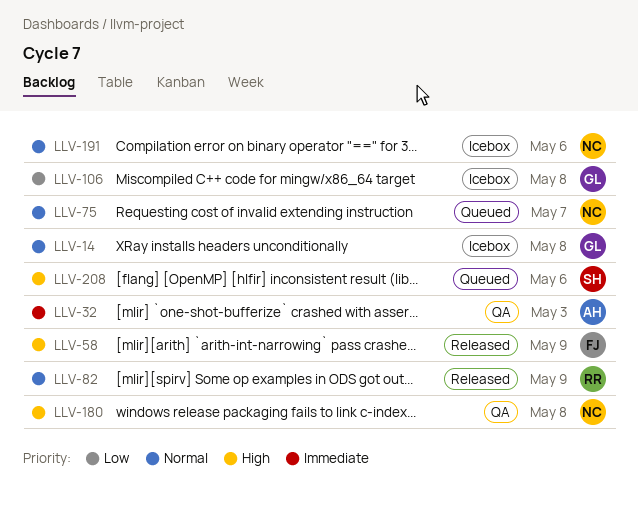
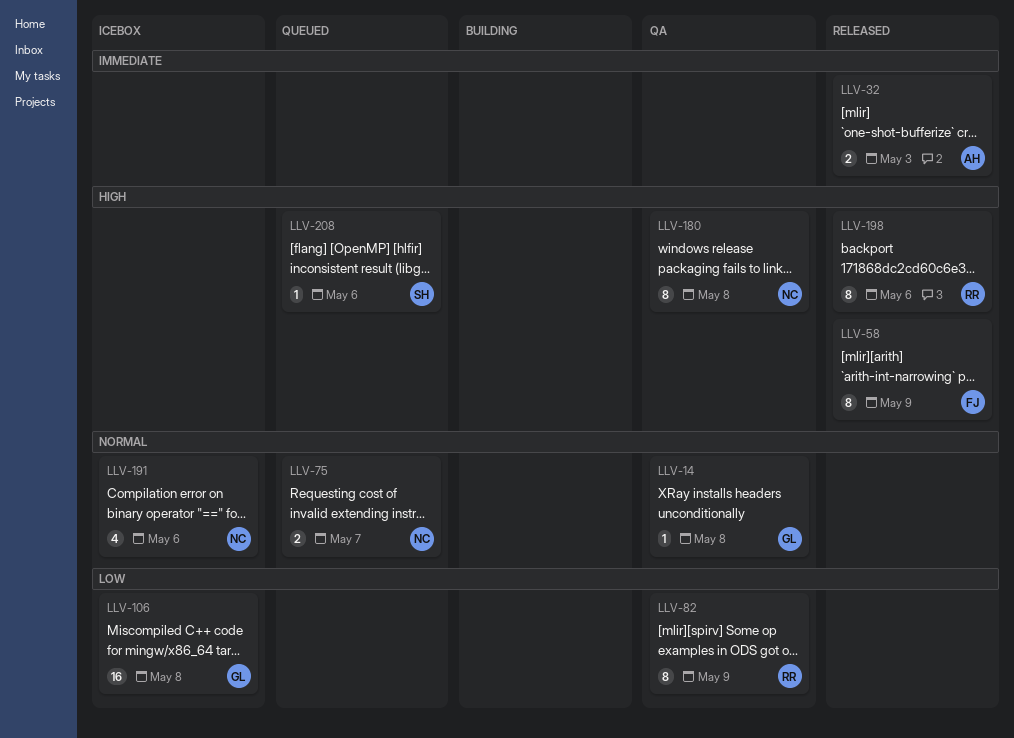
LLV-14, status: Icebox -> QA
LLV-32, status: QA -> Released
LLV-82, status: Released -> QA
LLV-82, priority: Normal -> Low
LLV-198: none -> present

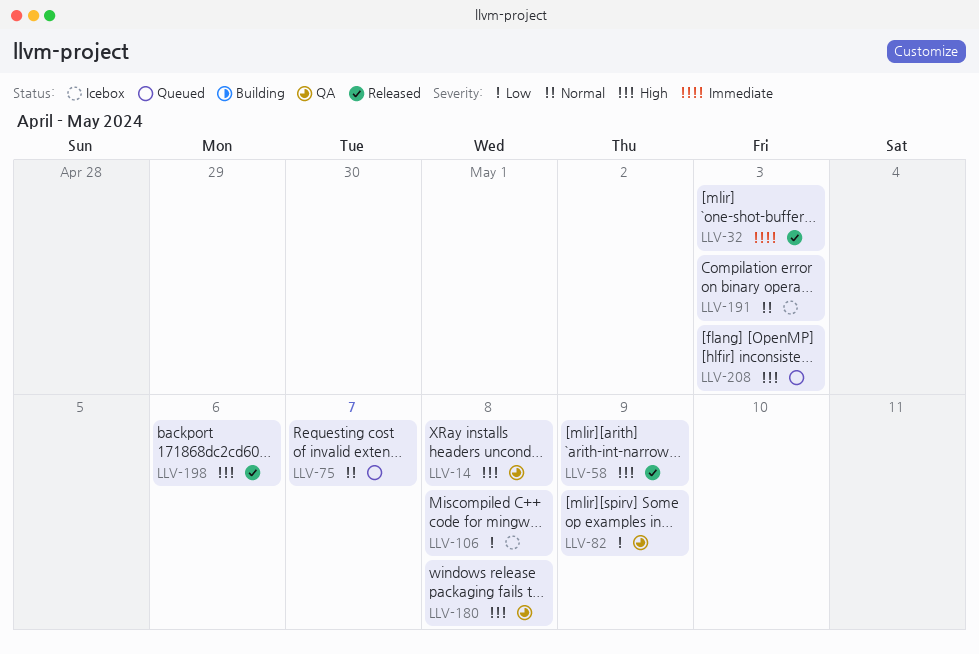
LLV-14, priority: Normal -> High
LLV-191, due: May 6 -> May 3
LLV-208, due: May 6 -> May 3

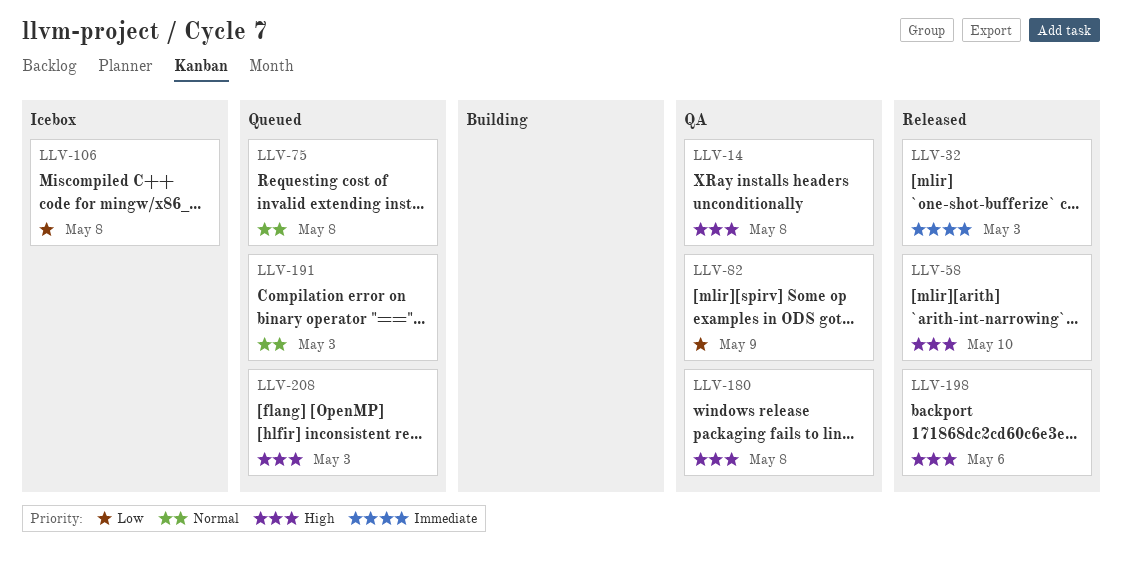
LLV-58, due: May 9 -> May 10
LLV-75, due: May 7 -> May 8
LLV-191, status: Icebox -> Queued

